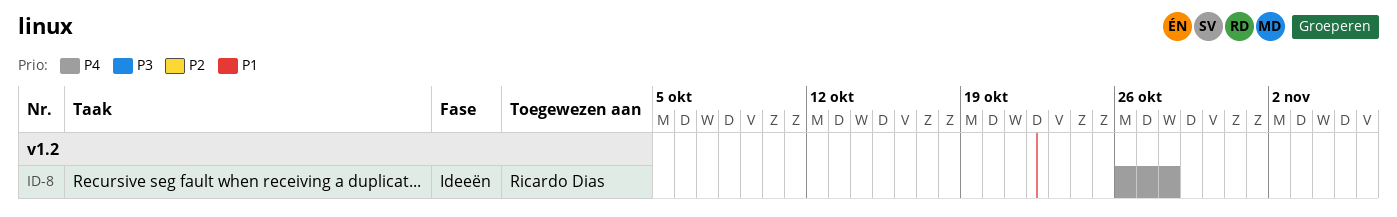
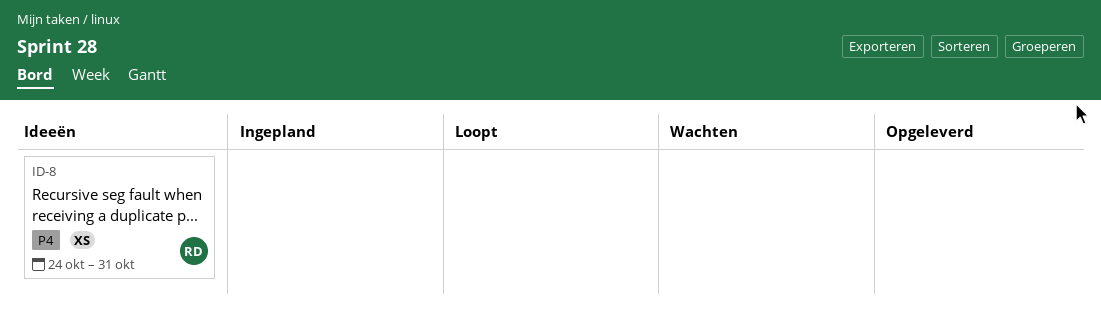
ID-8, start: Oct 26 -> Oct 24
ID-8, due: Oct 28 -> Oct 31

